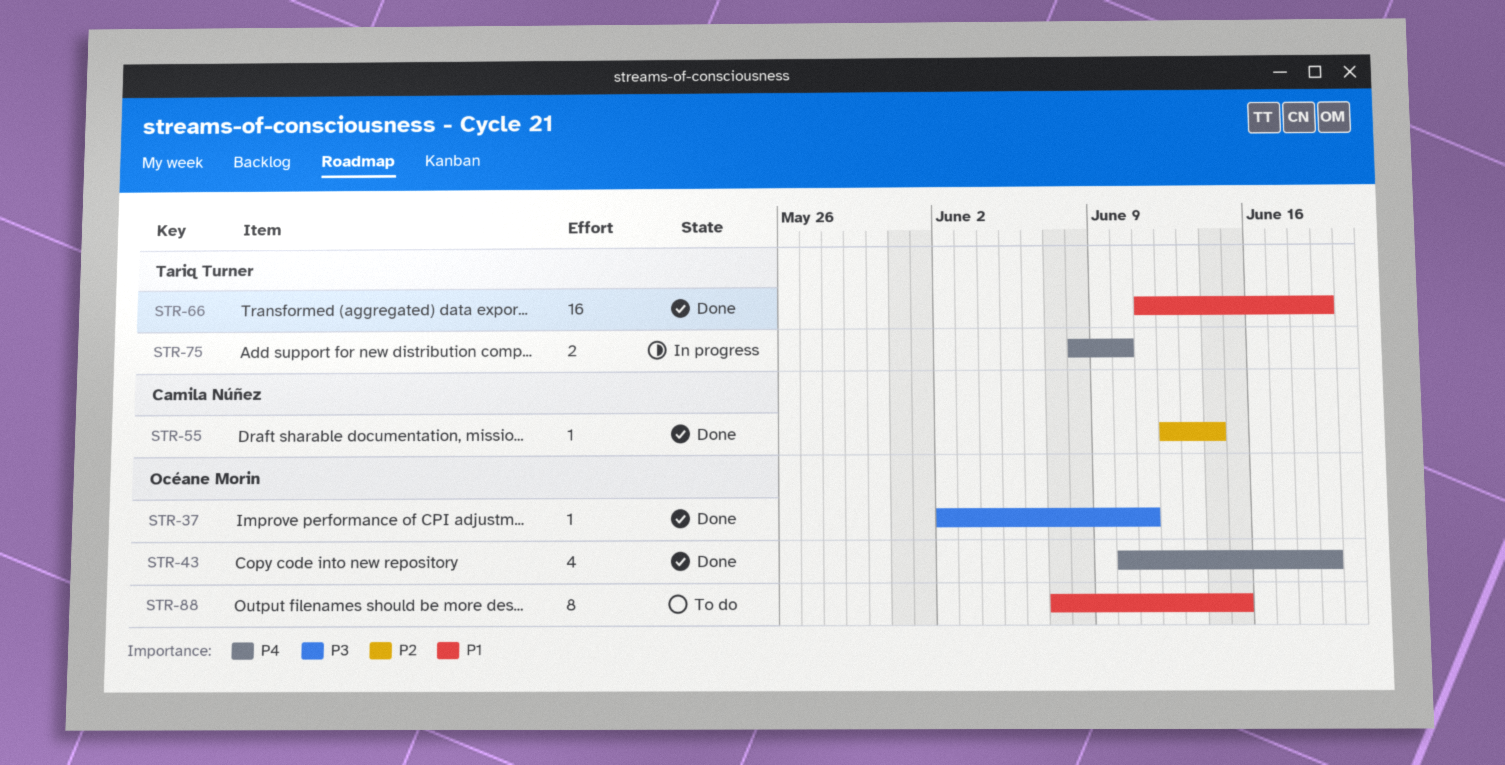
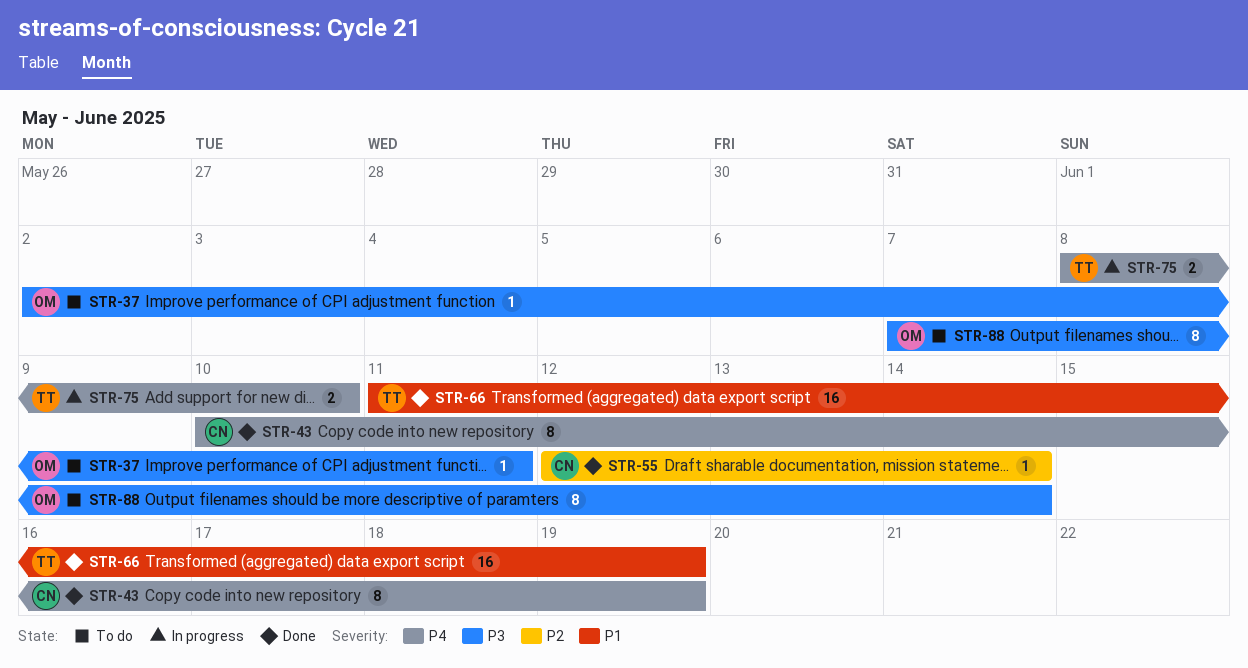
STR-37, status: Done -> To do
STR-43, owner: Océane Morin -> Camila Núñez
STR-43, estimate: 4 -> 8
STR-88, priority: P1 -> P3
STR-88, due: Jun 15 -> Jun 14

